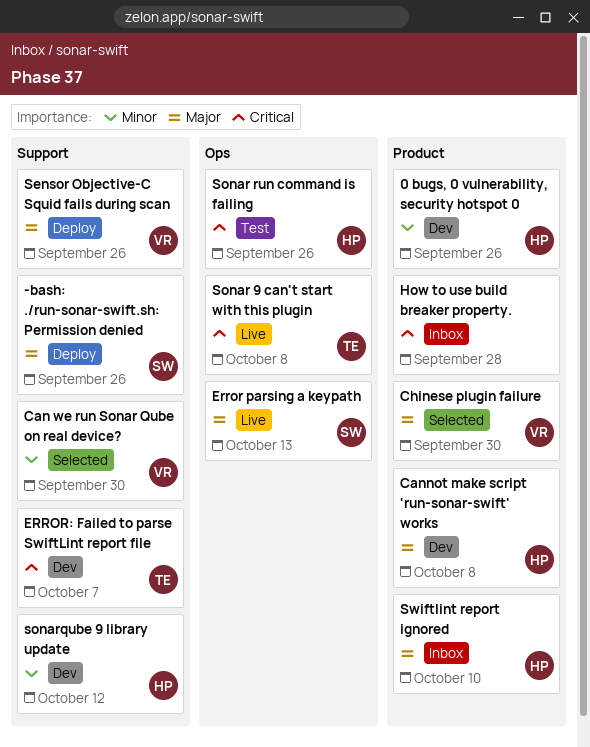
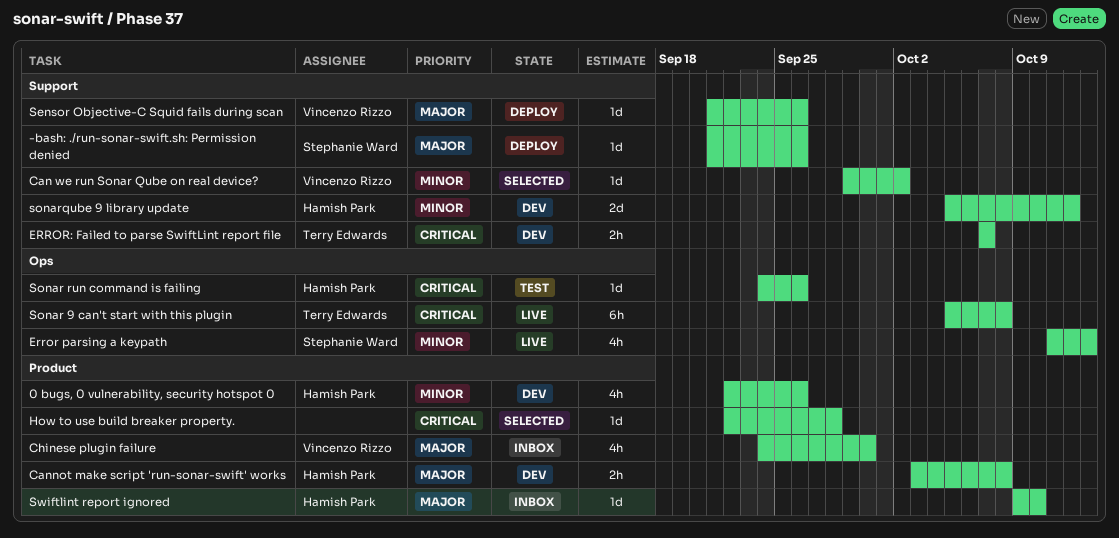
Can we run Sonar Qube on real device?, due: Sep 30 -> Oct 2
Chinese plugin failure, status: Selected -> Inbox
Error parsing a keypath, priority: Major -> Minor
How to use build breaker property., status: Inbox -> Selected

